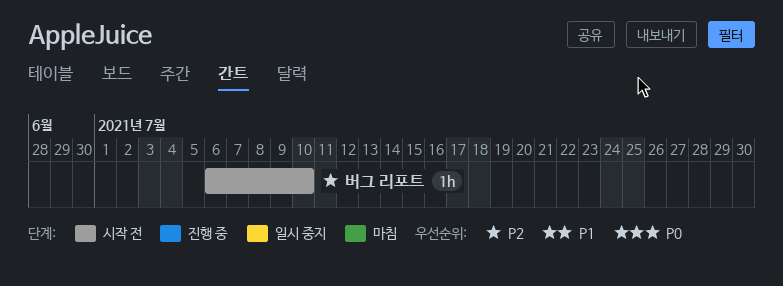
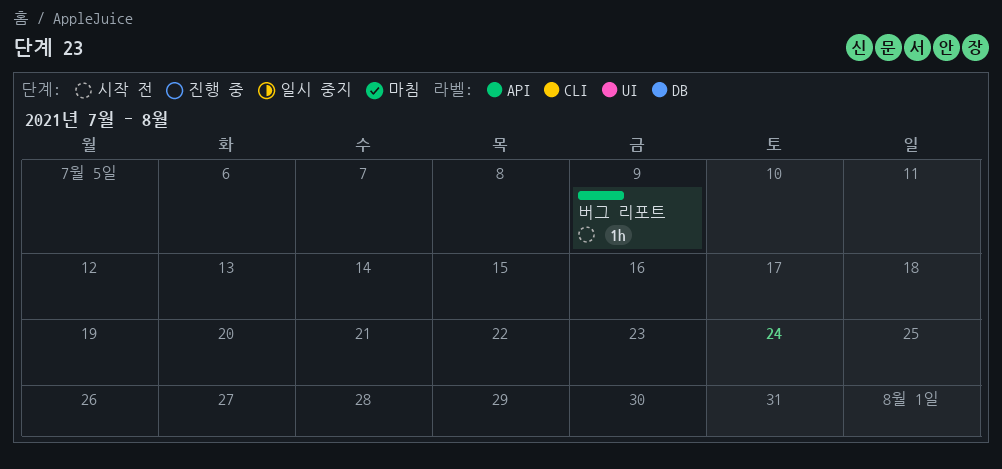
버그 리포트, due: Jul 10 -> Jul 9

